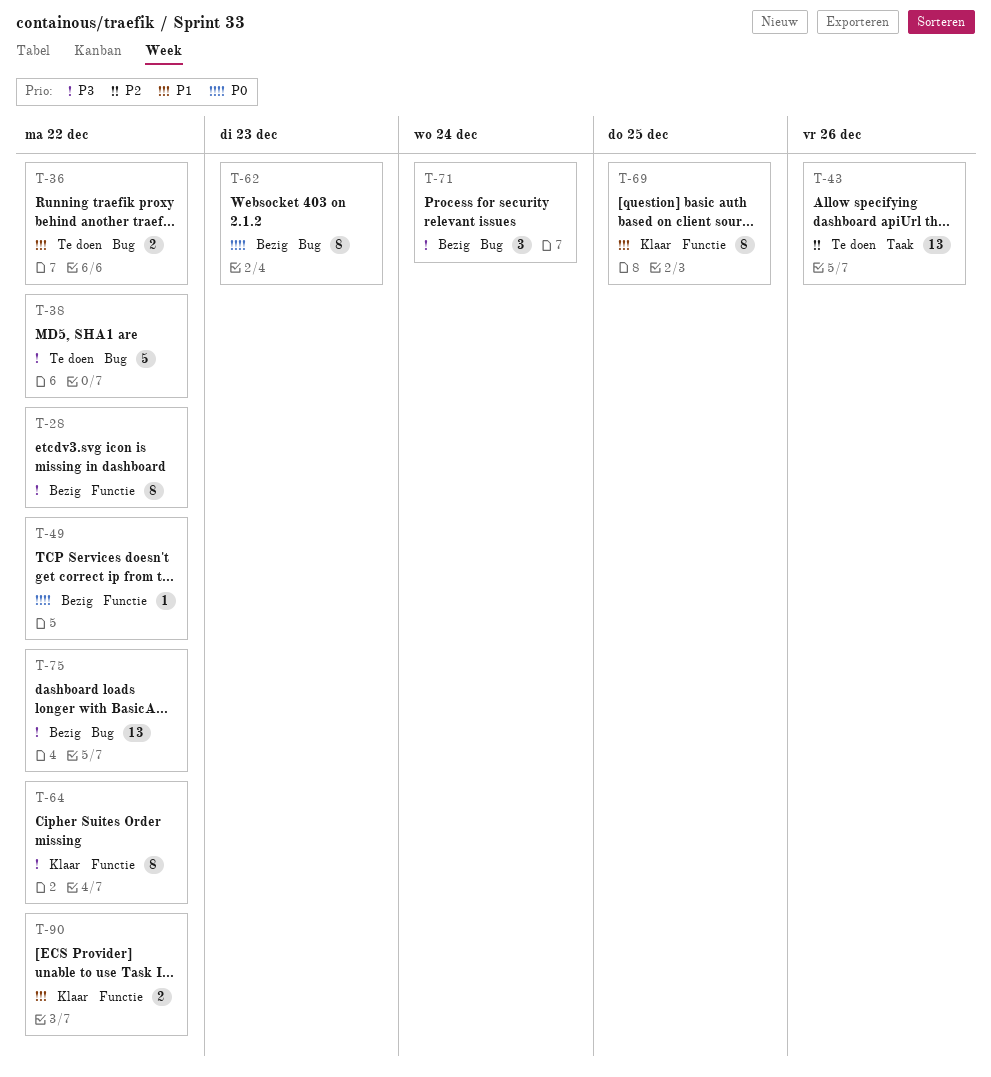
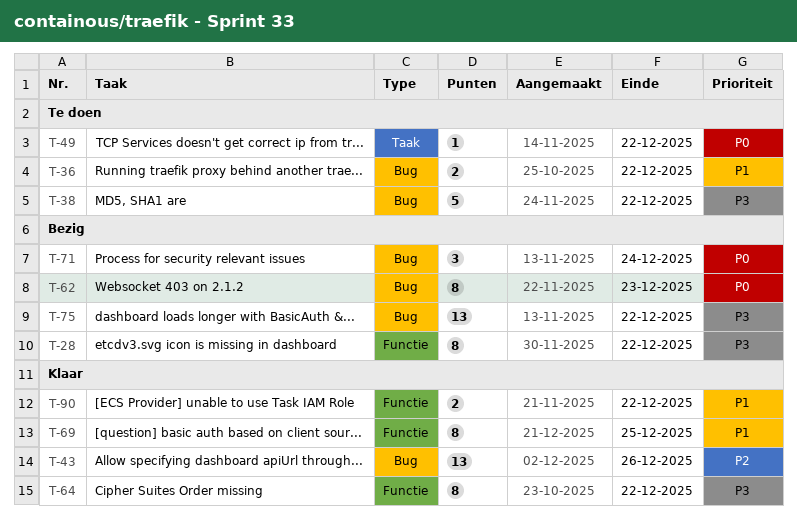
T-43, status: Te doen -> Klaar
T-43, label: Taak -> Bug
T-49, status: Bezig -> Te doen
T-49, label: Functie -> Taak
T-71, priority: P3 -> P0

